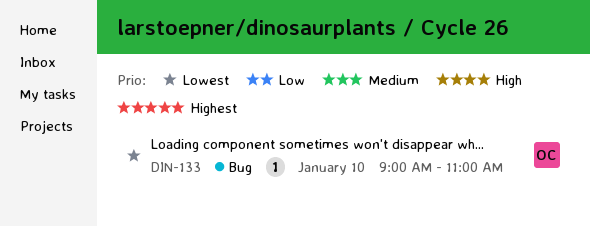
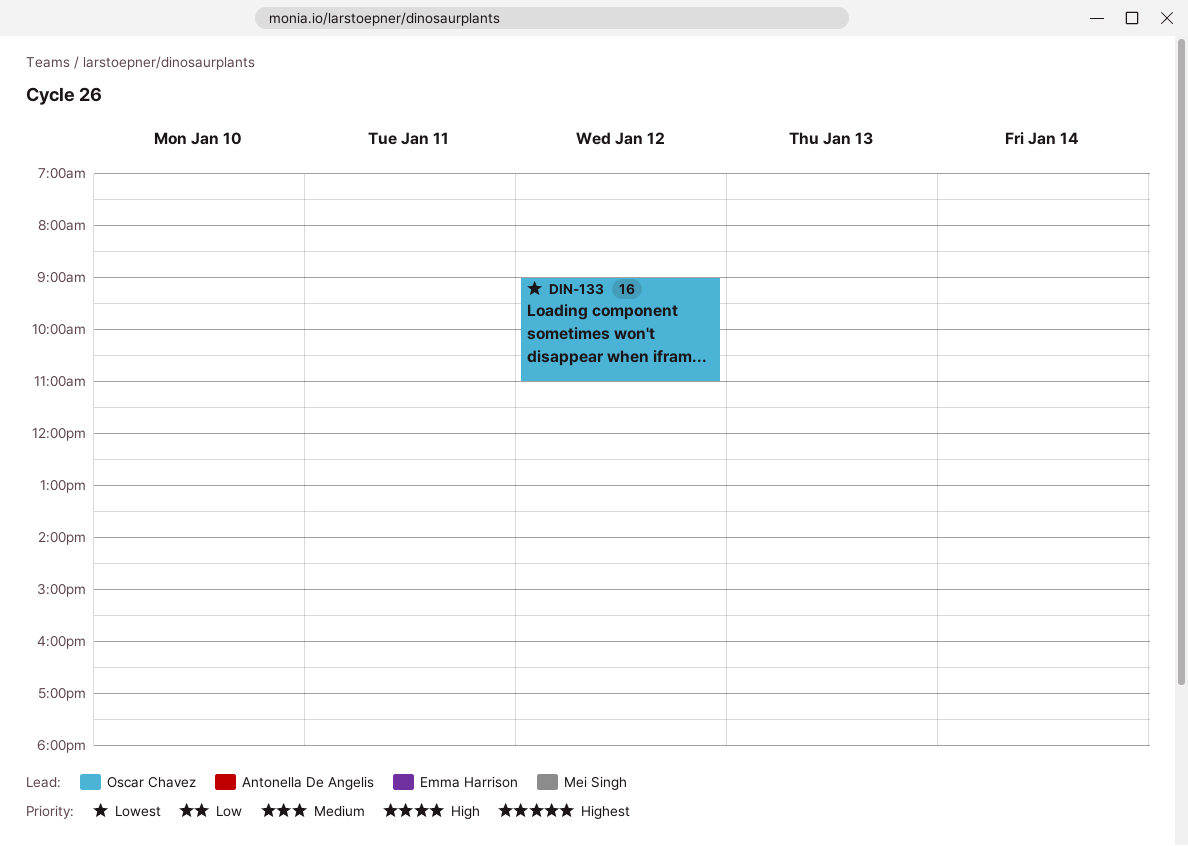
DIN-133, estimate: 1 -> 16
DIN-133, day: Jan 10 -> Jan 12

